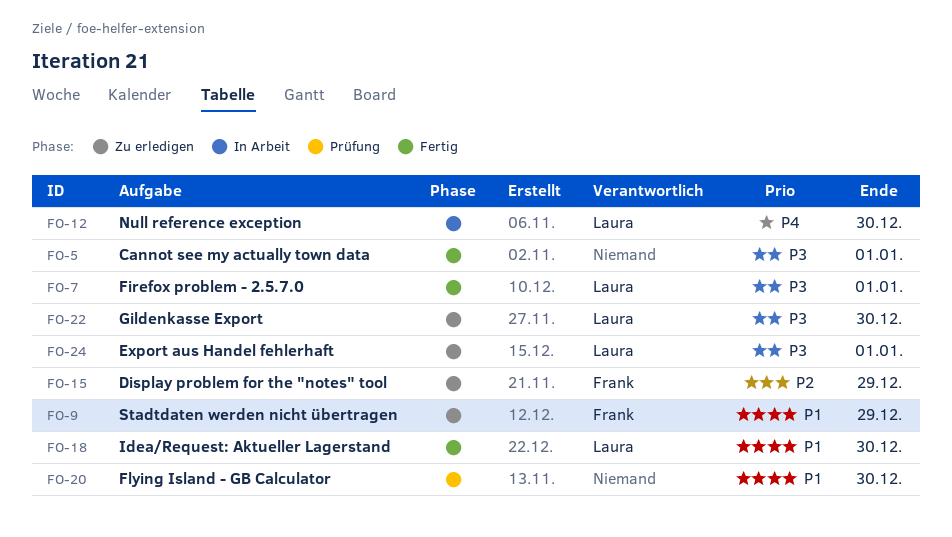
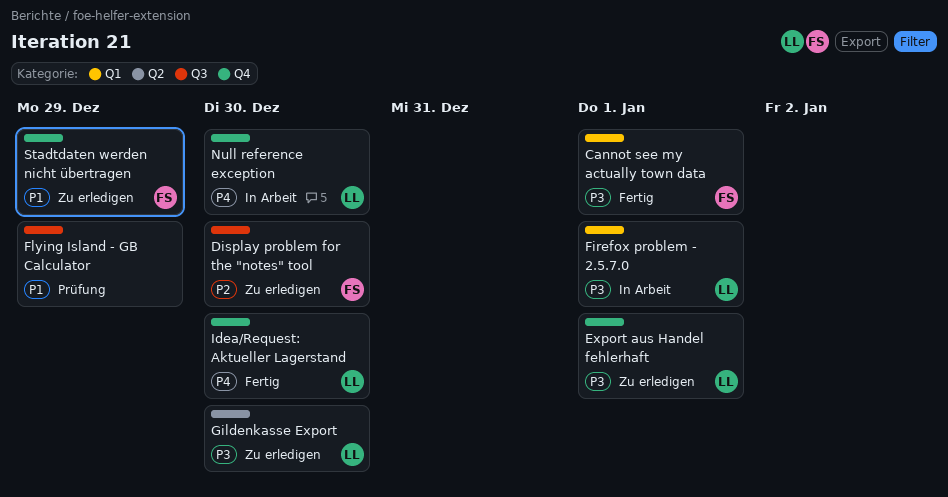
Cannot see my actually town data, owner: none -> Frank
Display problem for the "notes" tool, due: Dec 29 -> Dec 30
Firefox problem - 2.5.7.0, status: Fertig -> In Arbeit
Flying Island - GB Calculator, due: Dec 30 -> Dec 29
Idea/Request: Aktueller Lagerstand, priority: P1 -> P4

